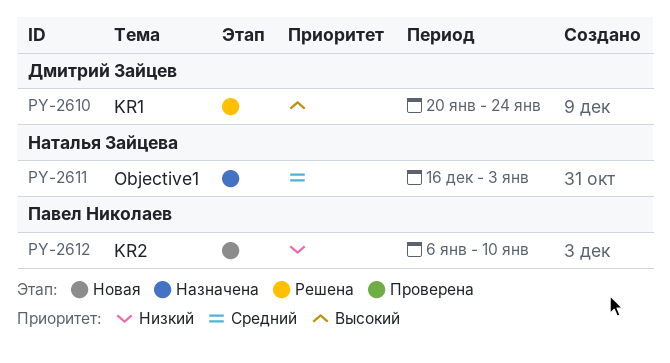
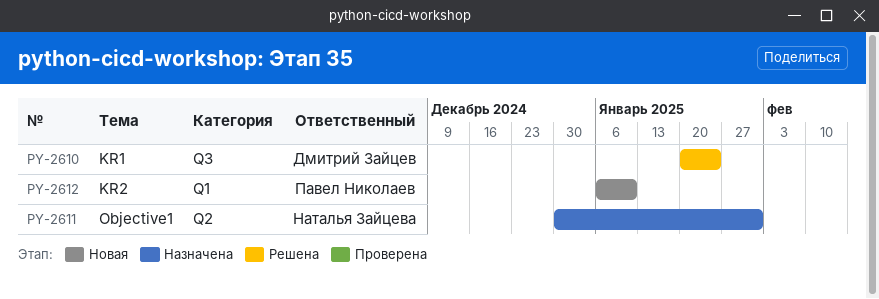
PY-2611, start: Dec 16 -> Dec 30
PY-2611, due: Jan 3 -> Jan 31

